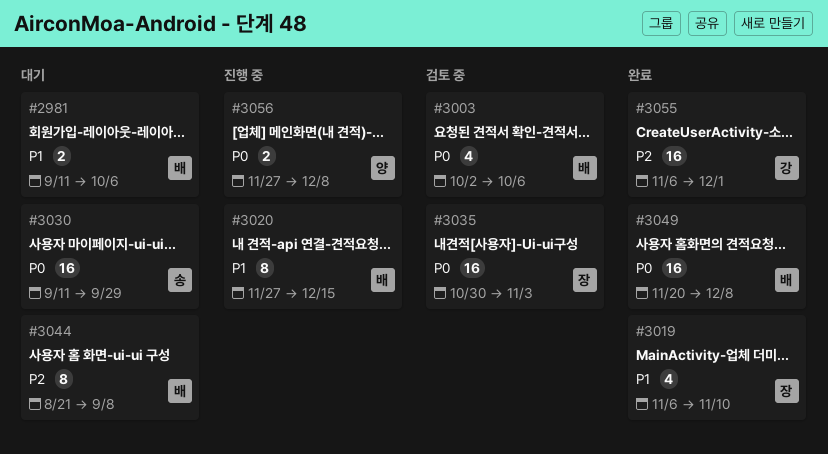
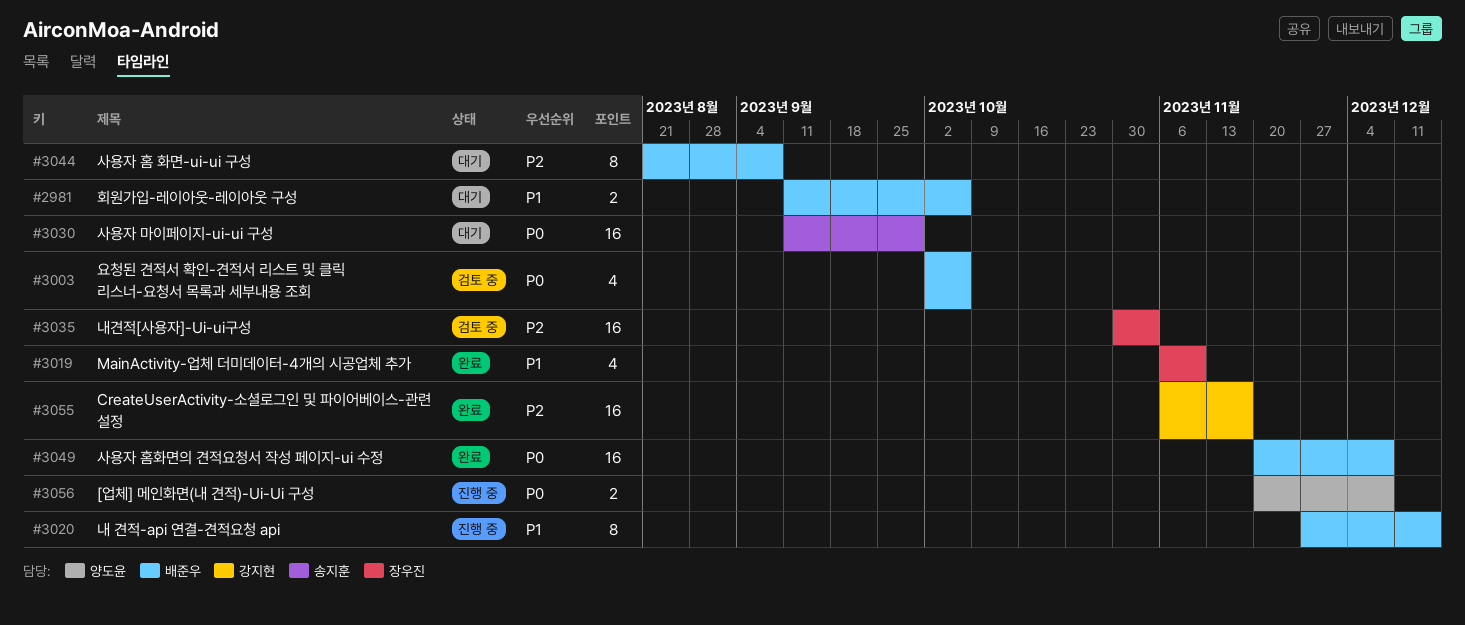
#3035, priority: P0 -> P2
#3055, due: Dec 1 -> Nov 17
#3056, start: Nov 27 -> Nov 20

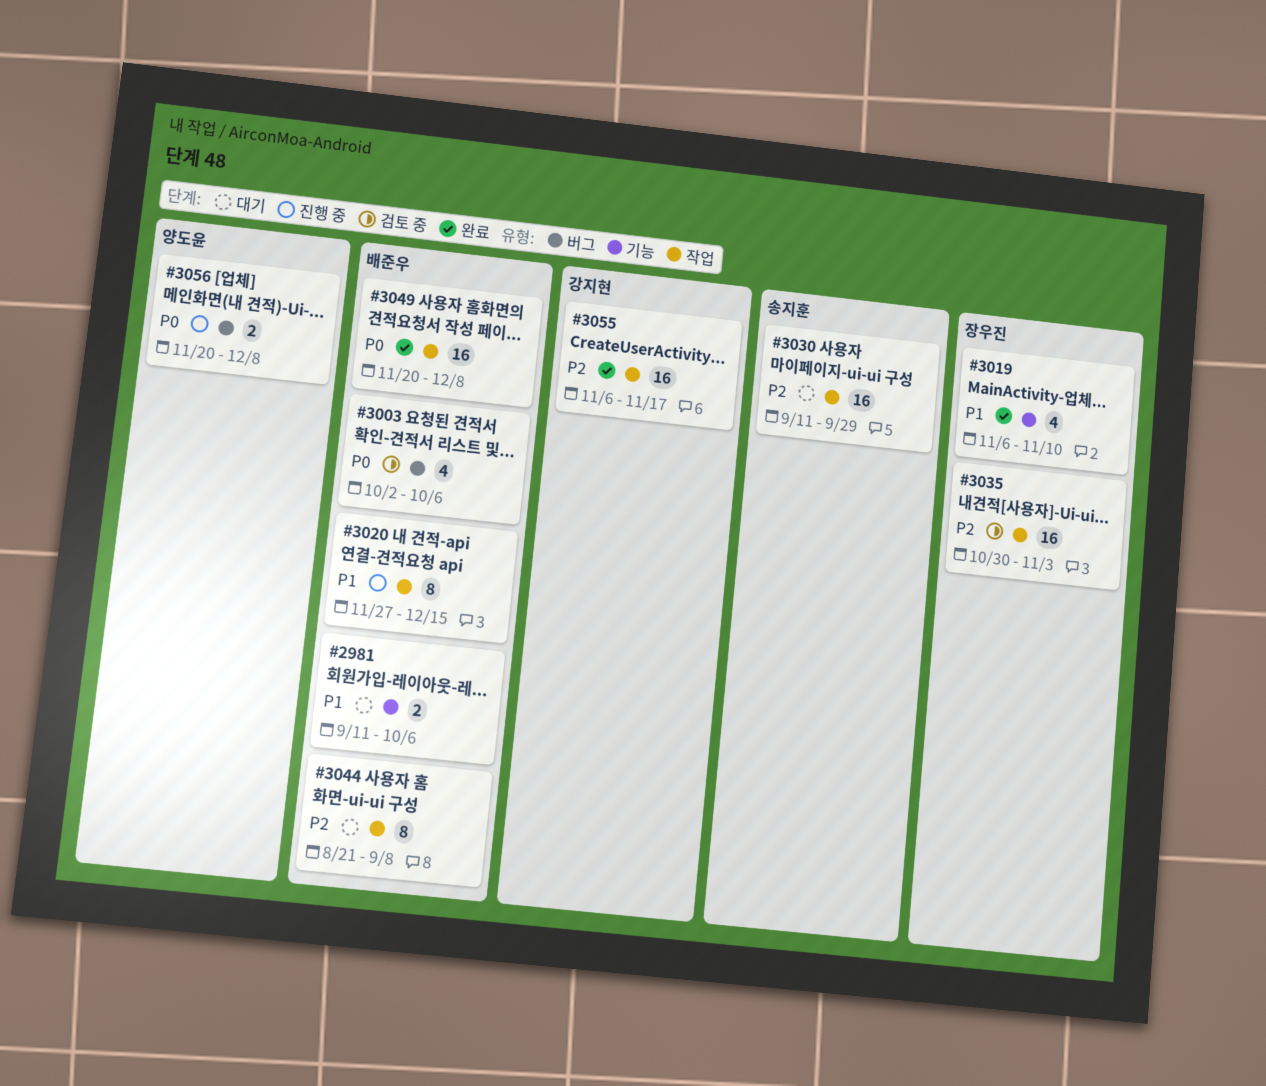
#3030, priority: P0 -> P2

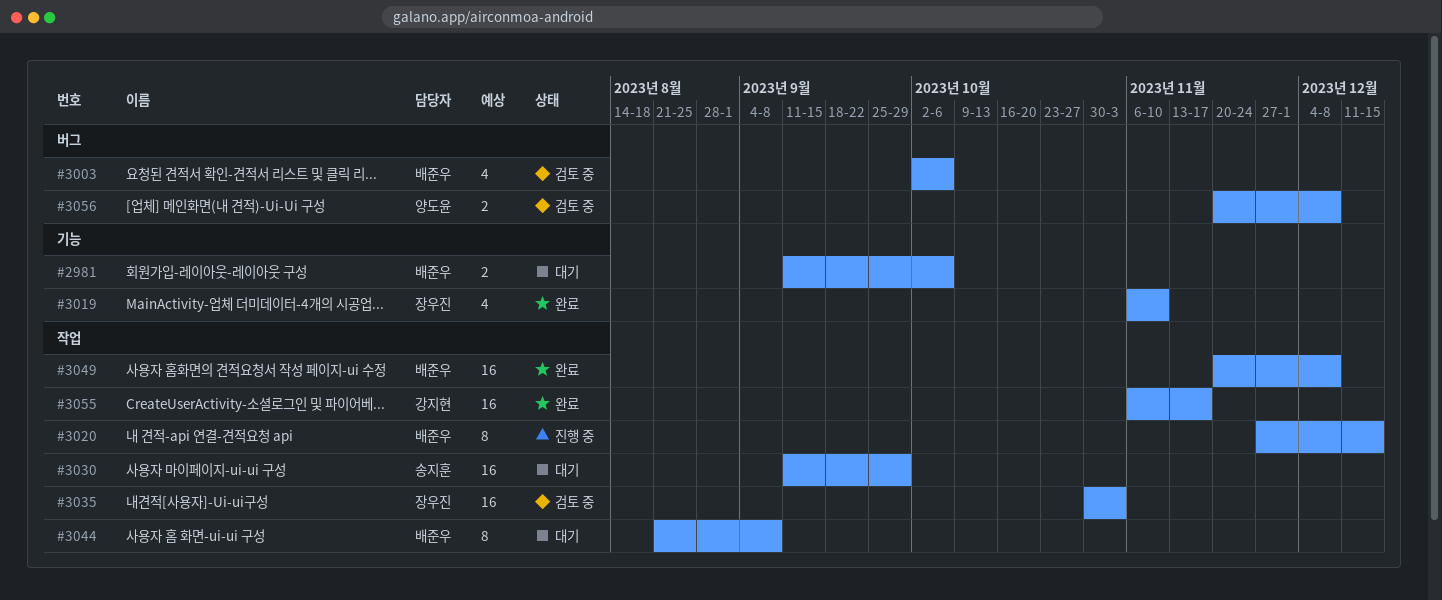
#3056, status: 진행 중 -> 검토 중

